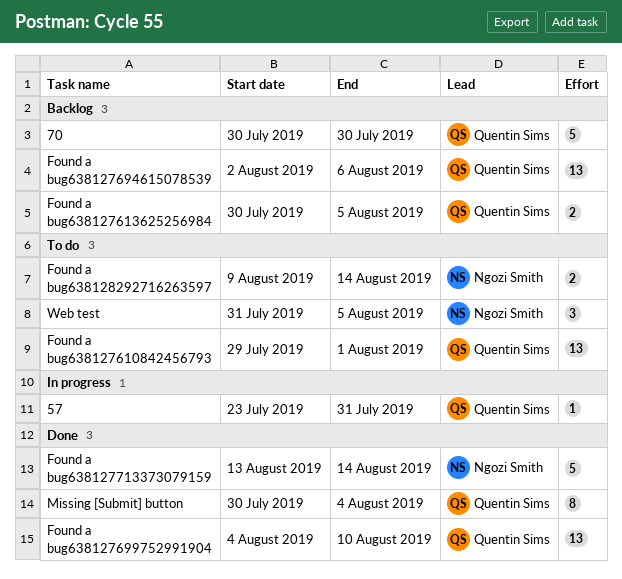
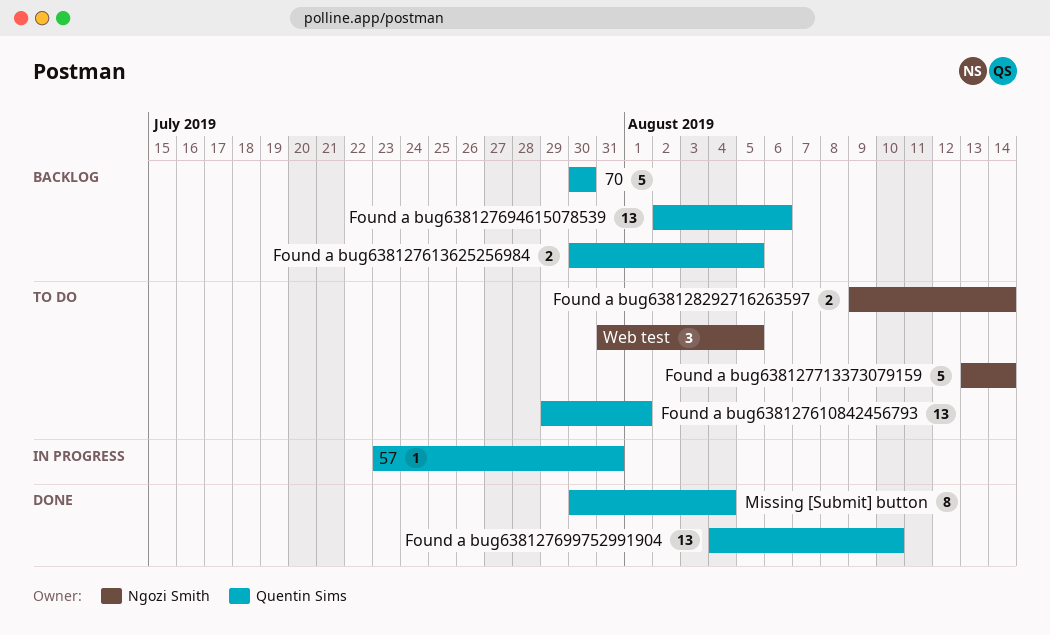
Found a bug638127713373079159, status: Done -> To do

